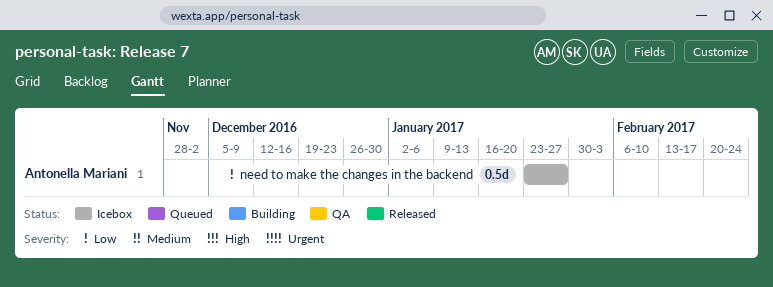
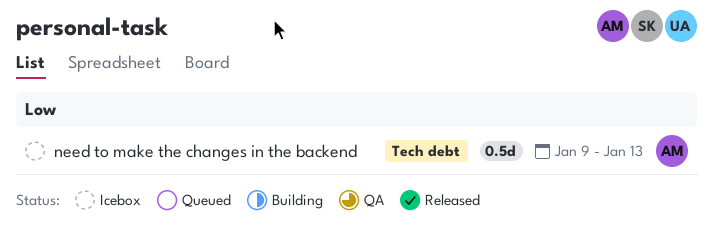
need to make the changes in the backend, start: Jan 23 -> Jan 9
need to make the changes in the backend, due: Jan 27 -> Jan 13

